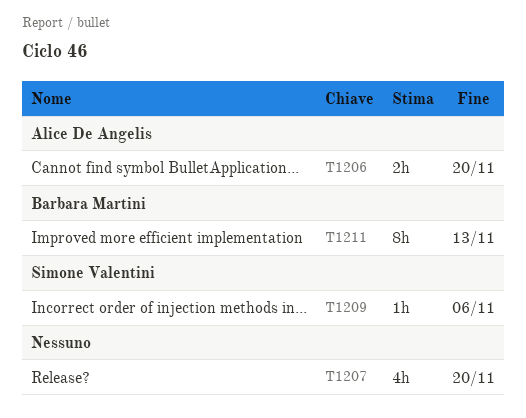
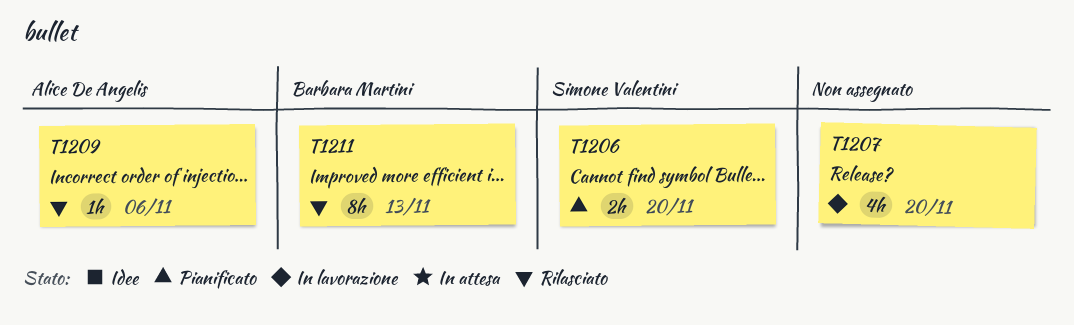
T1206, owner: Alice De Angelis -> Simone Valentini
T1209, owner: Simone Valentini -> Alice De Angelis

